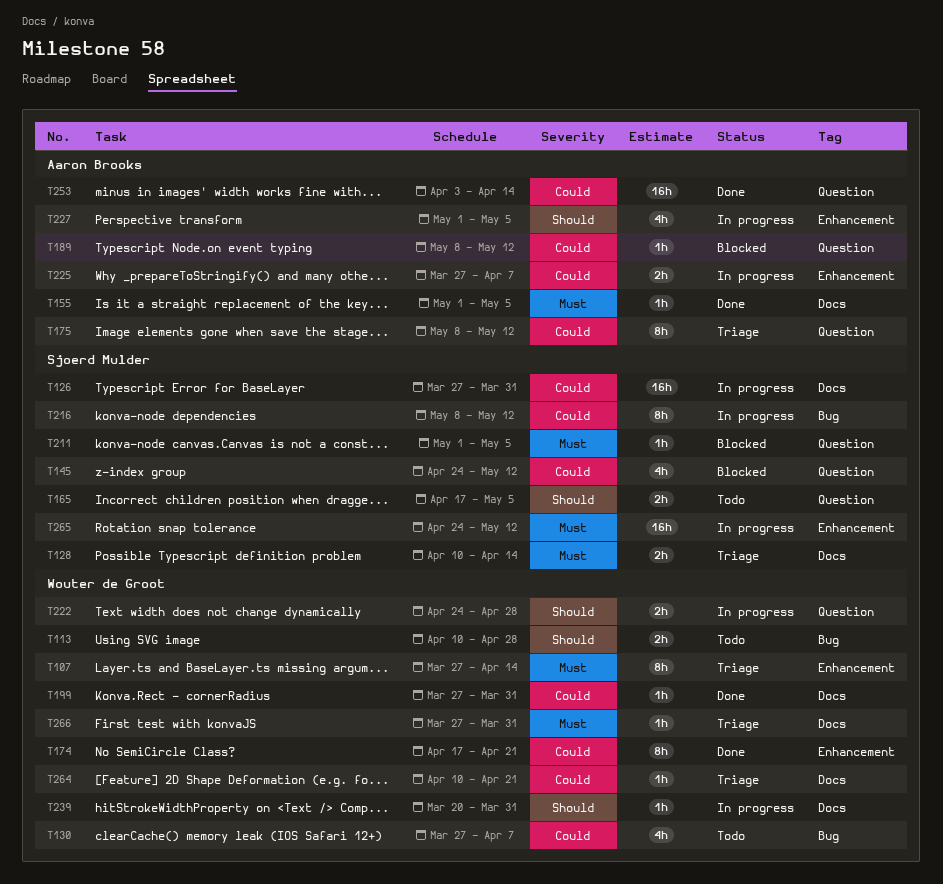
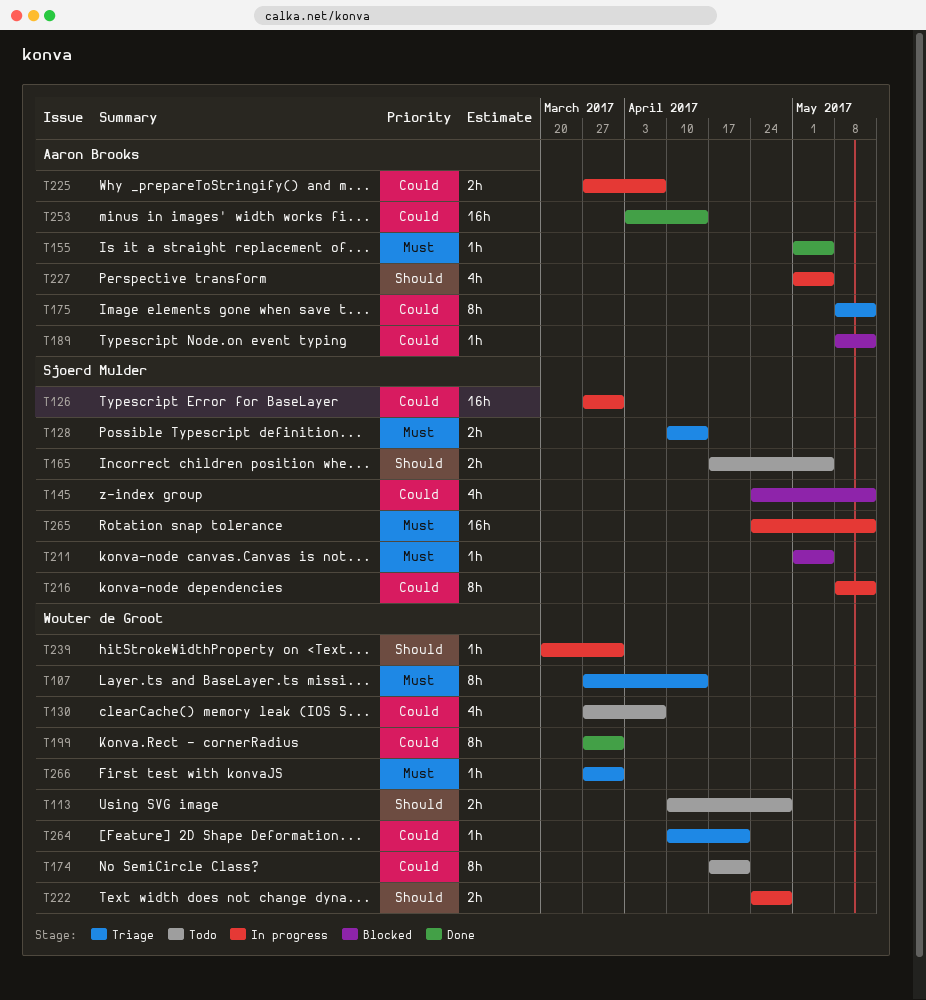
T174, status: Done -> Todo
T199, estimate: 1h -> 8h

